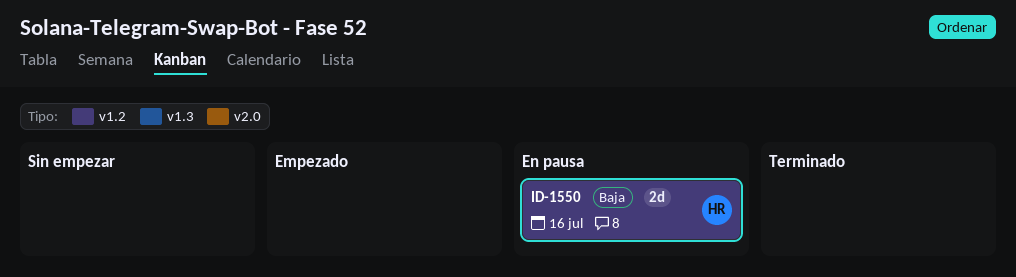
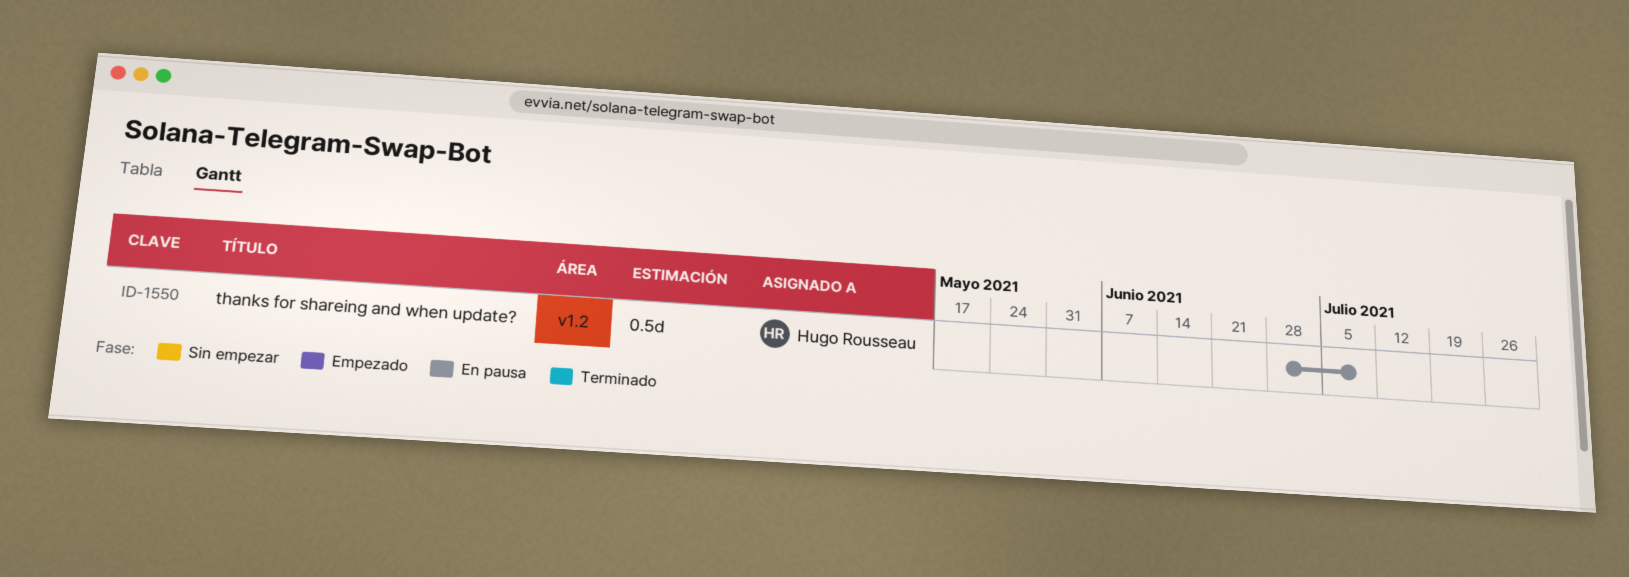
ID-1550, estimate: 2d -> 0.5d
ID-1550, due: Jul 16 -> Jul 9

